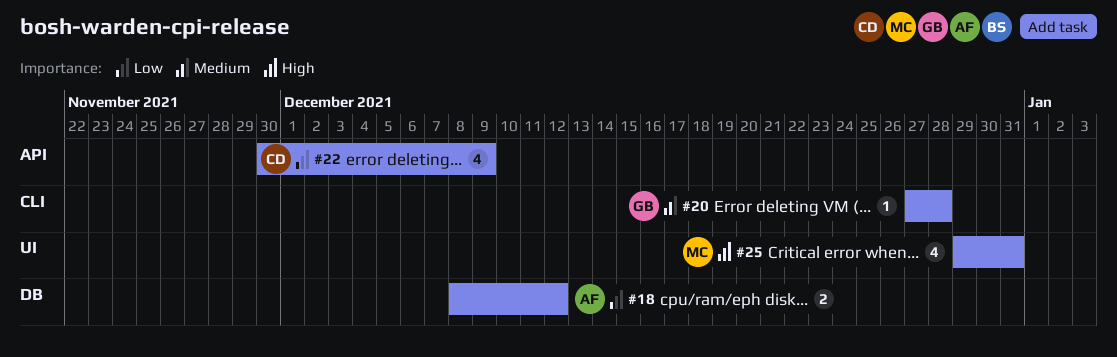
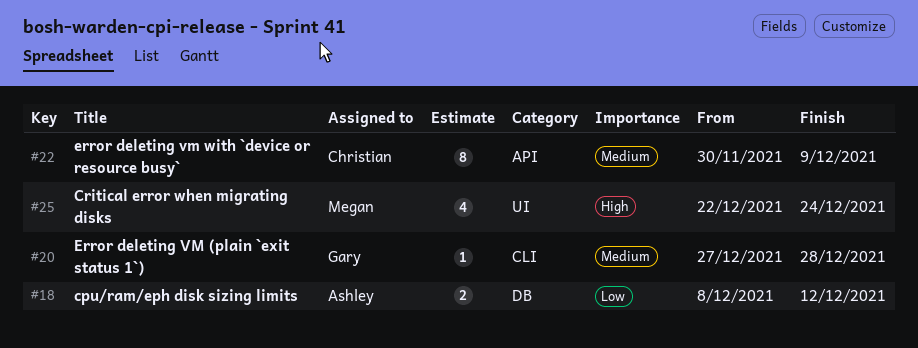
#22, priority: Low -> Medium
#22, estimate: 4 -> 8
#25, start: Dec 29 -> Dec 22
#25, due: Dec 31 -> Dec 24

